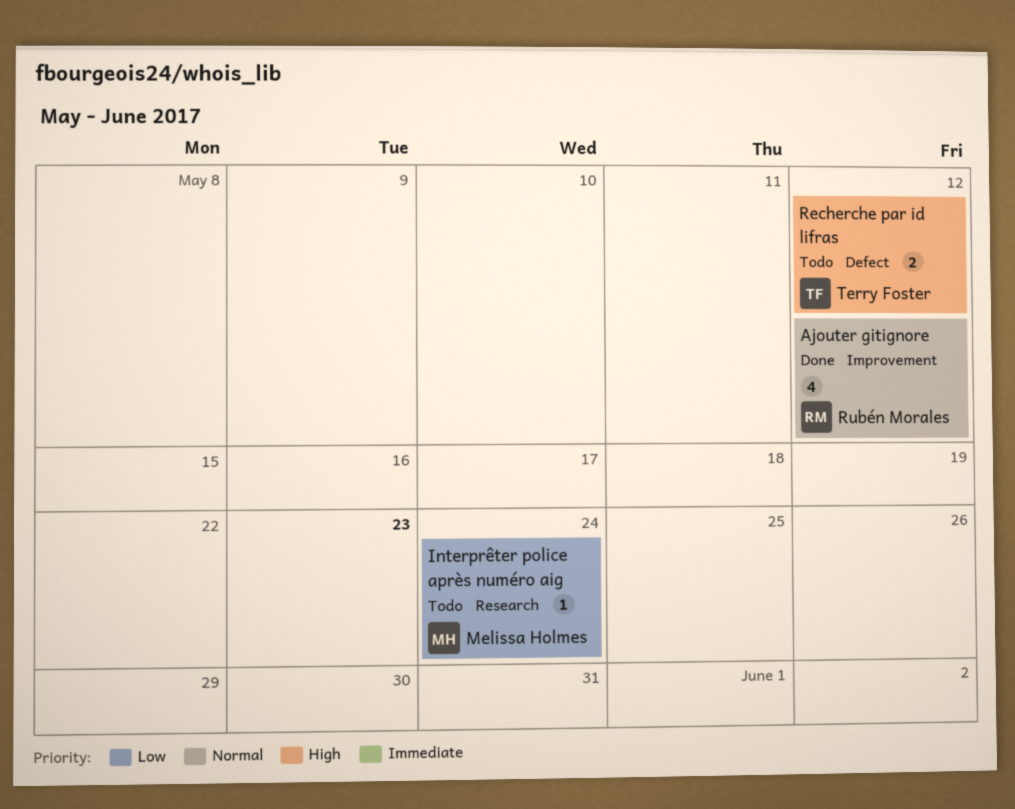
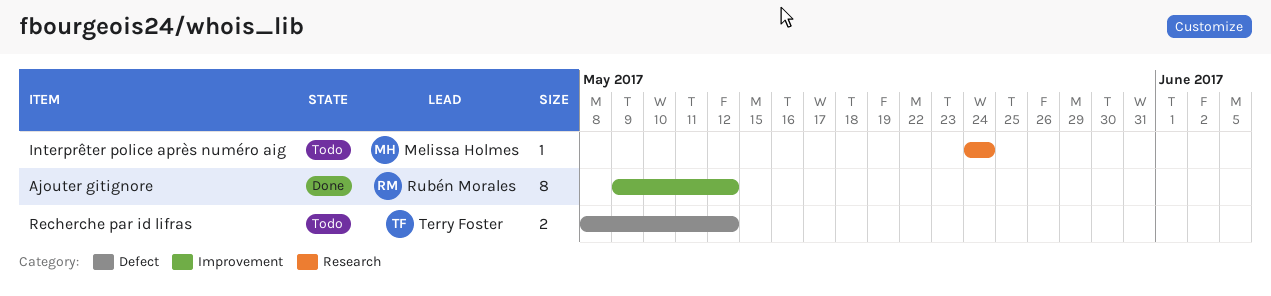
Ajouter gitignore, estimate: 4 -> 8

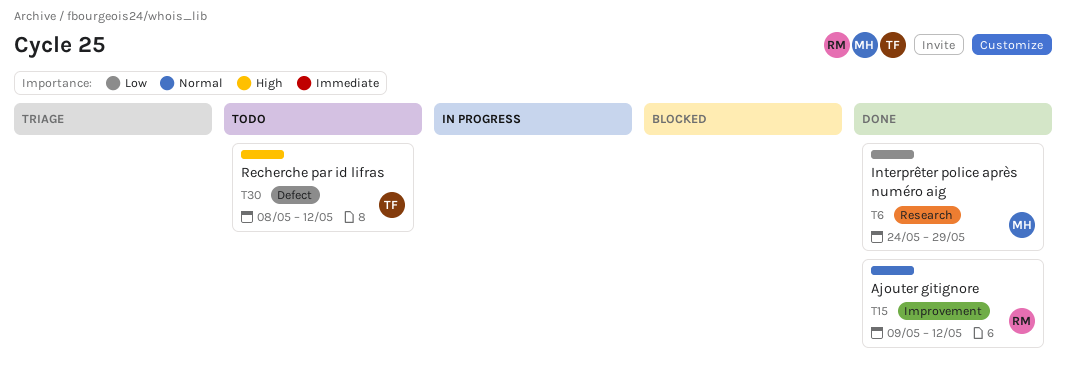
Interprêter police après numéro aig, status: Todo -> Done
Interprêter police après numéro aig, due: May 24 -> May 29

